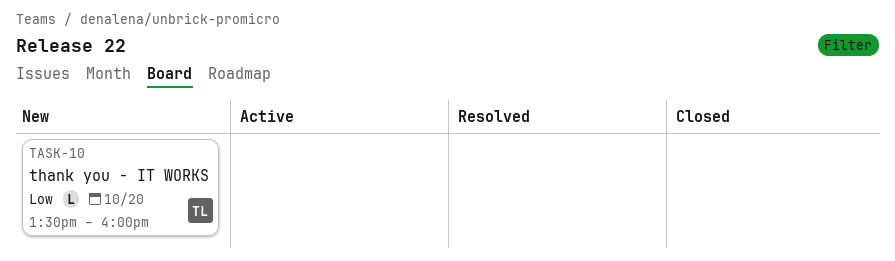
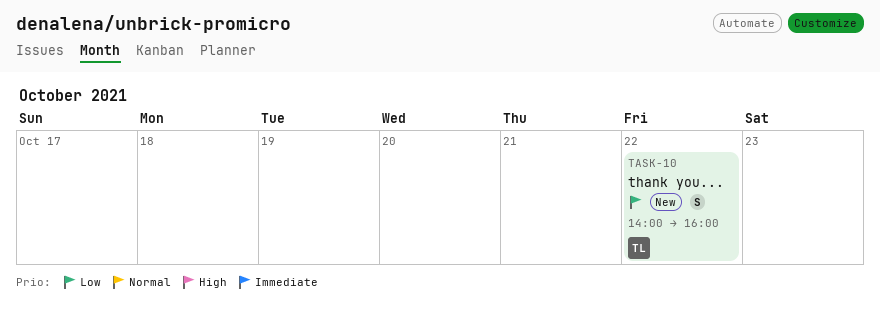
TASK-10, estimate: L -> S
TASK-10, day: Oct 20 -> Oct 22
TASK-10, begins: 13:30 -> 14:00

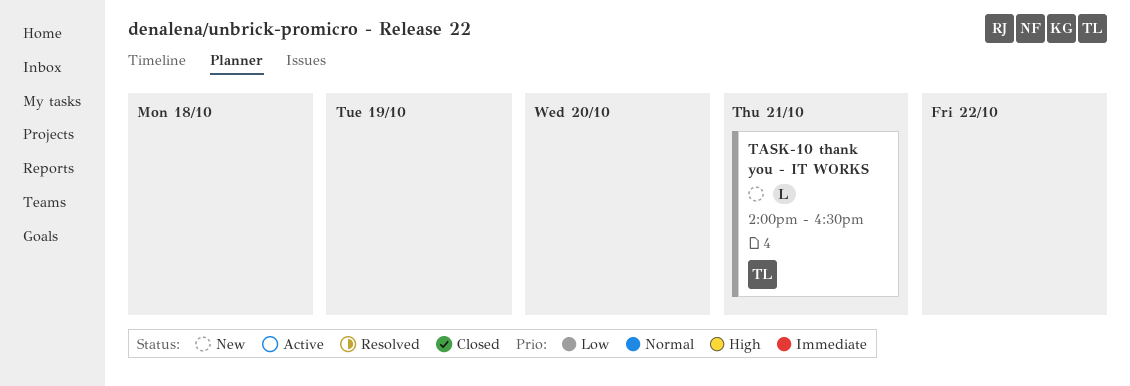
TASK-10, estimate: S -> L
TASK-10, day: Oct 22 -> Oct 21
TASK-10, ends: 16:00 -> 16:30

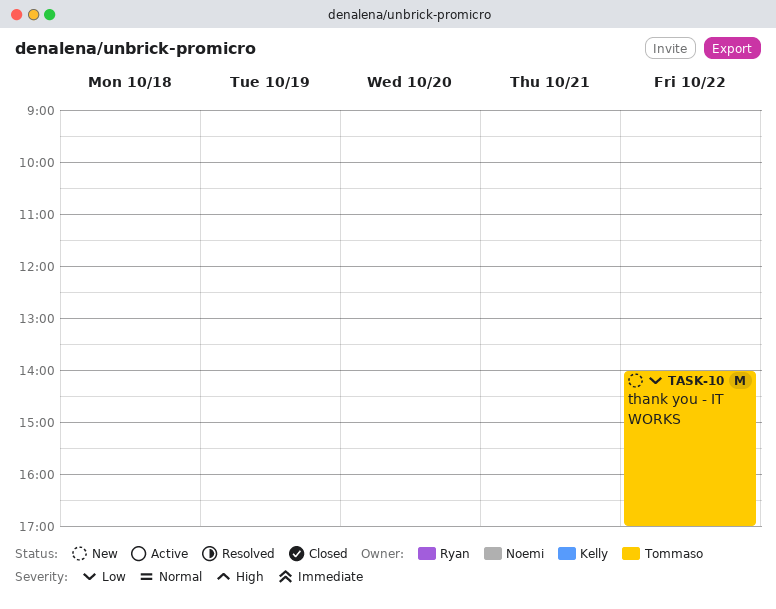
TASK-10, estimate: L -> M
TASK-10, day: Oct 21 -> Oct 22
TASK-10, ends: 16:30 -> 17:00

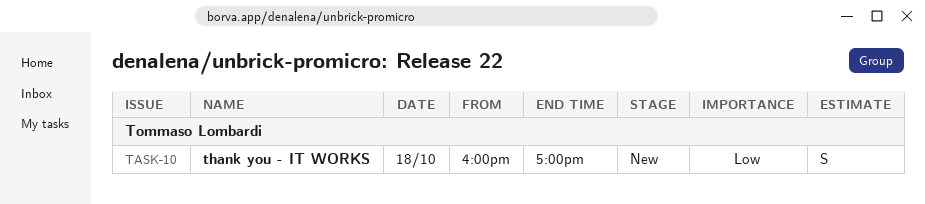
TASK-10, estimate: M -> S
TASK-10, day: Oct 22 -> Oct 18
TASK-10, begins: 14:00 -> 16:00

